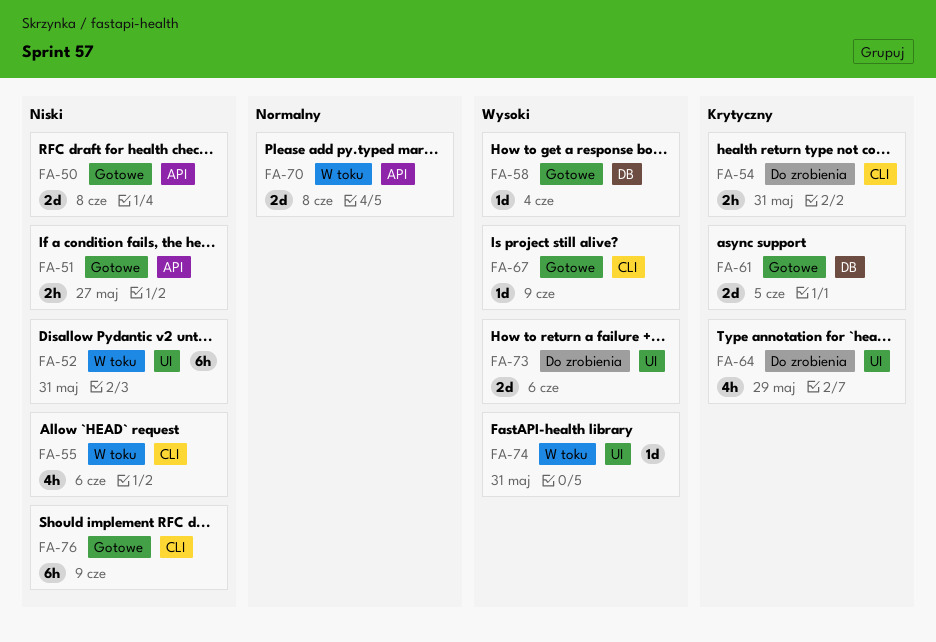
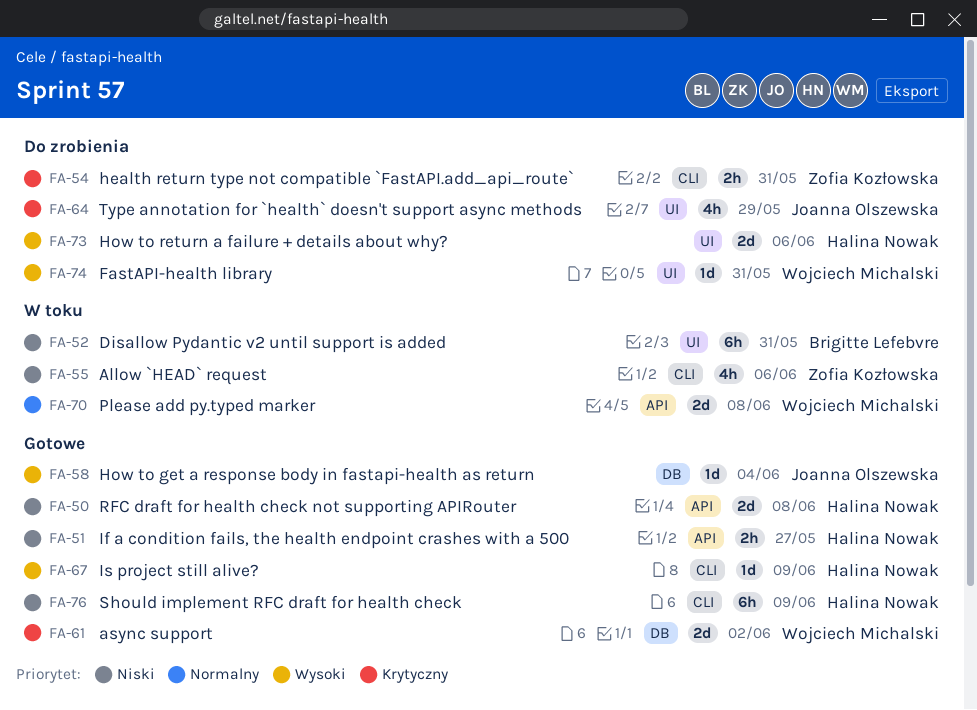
FA-61, due: Jun 5 -> Jun 2
FA-74, status: W toku -> Do zrobienia

